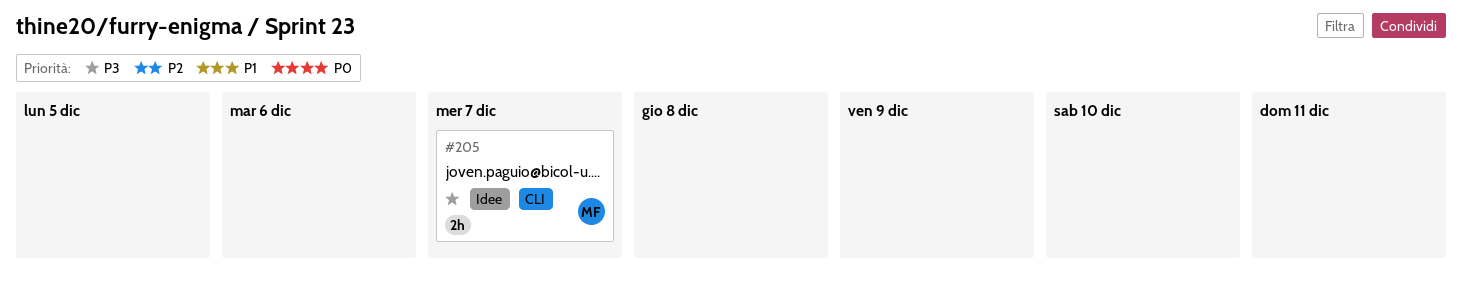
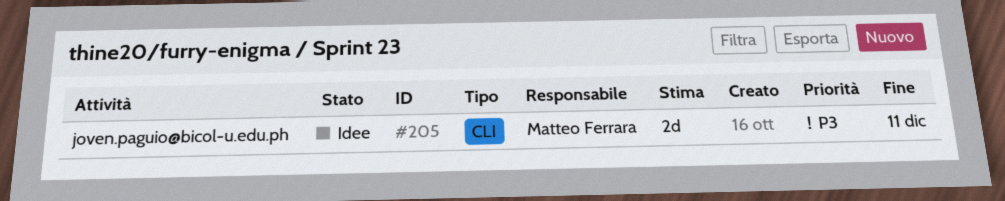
#205, estimate: 2h -> 2d
#205, due: Dec 7 -> Dec 11

